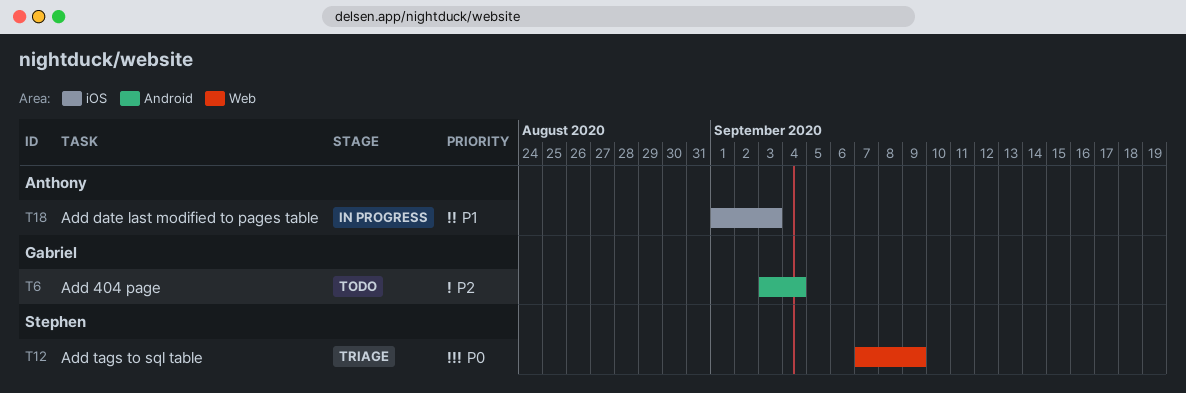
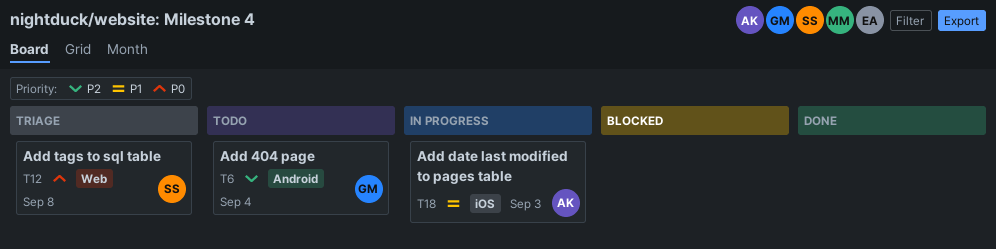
T12, due: Sep 9 -> Sep 8

